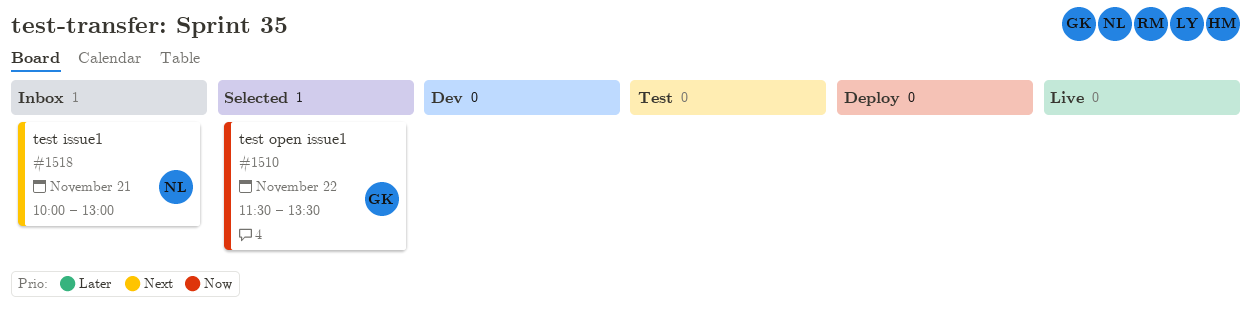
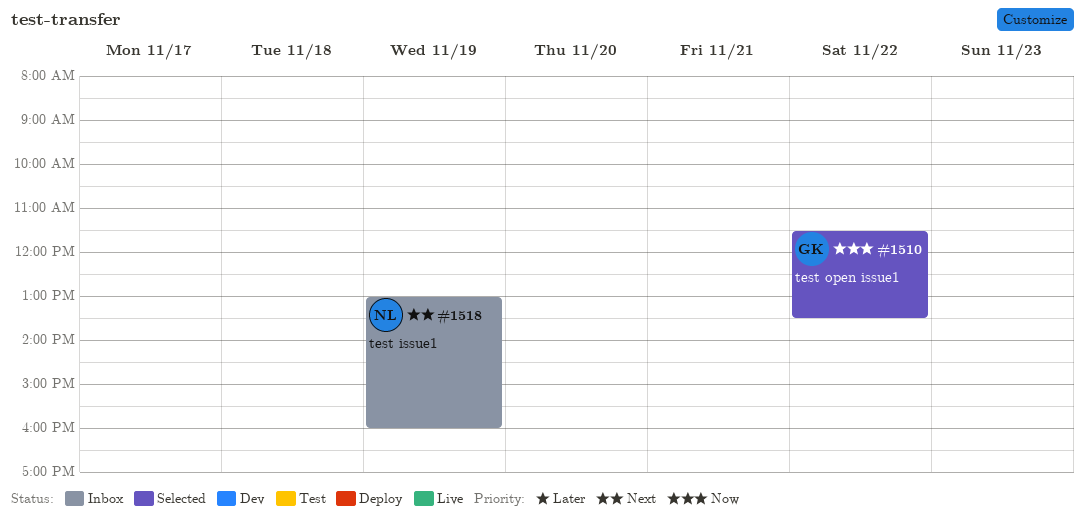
#1518, day: Nov 21 -> Nov 19
#1518, begins: 10:00 -> 13:00
#1518, ends: 13:00 -> 16:00

